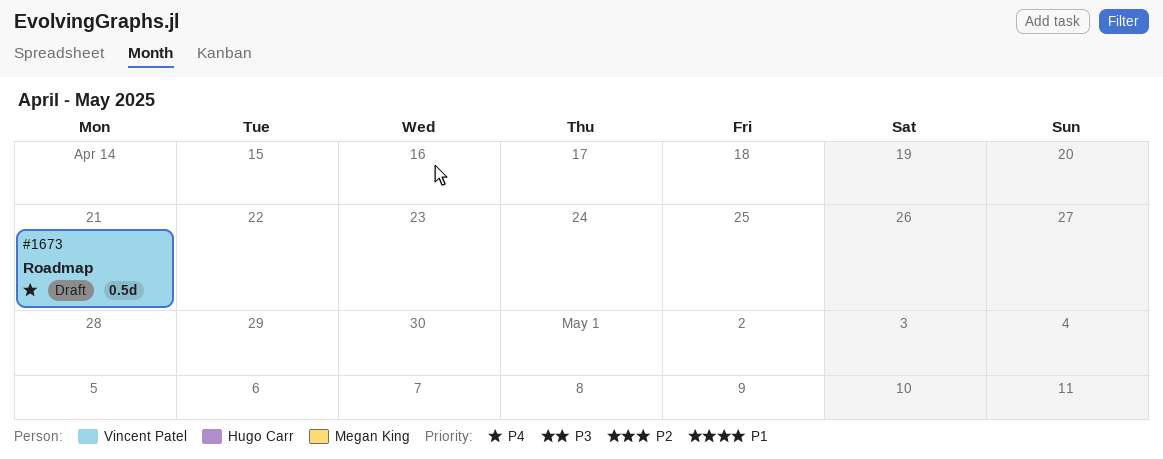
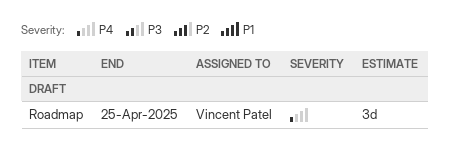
Roadmap, estimate: 0.5d -> 3d
Roadmap, due: Apr 21 -> Apr 25

